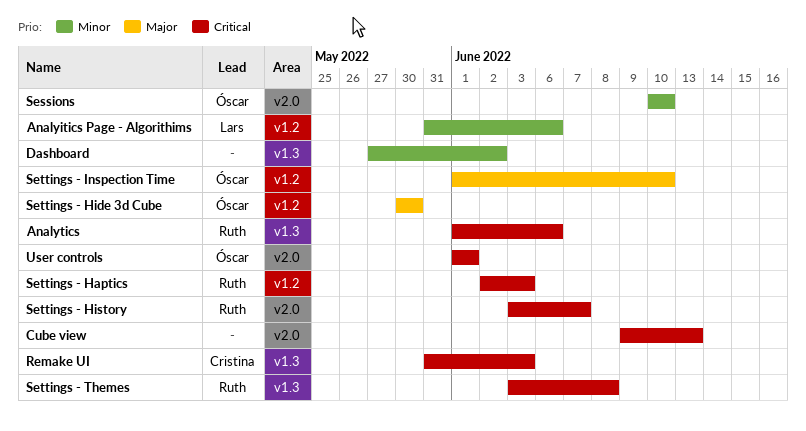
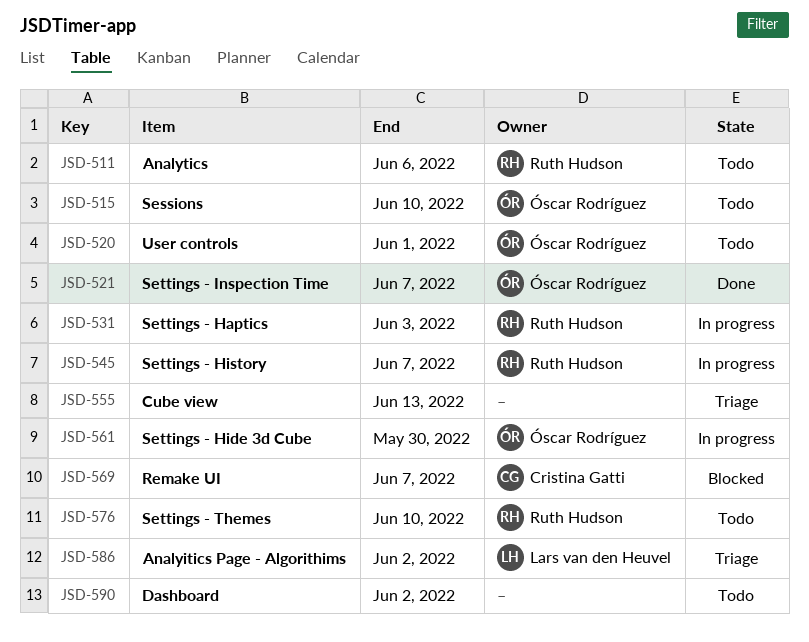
Analyitics Page - Algorithims, due: Jun 6 -> Jun 2
Remake UI, due: Jun 3 -> Jun 7
Settings - Inspection Time, due: Jun 10 -> Jun 7
Settings - Themes, due: Jun 8 -> Jun 10

